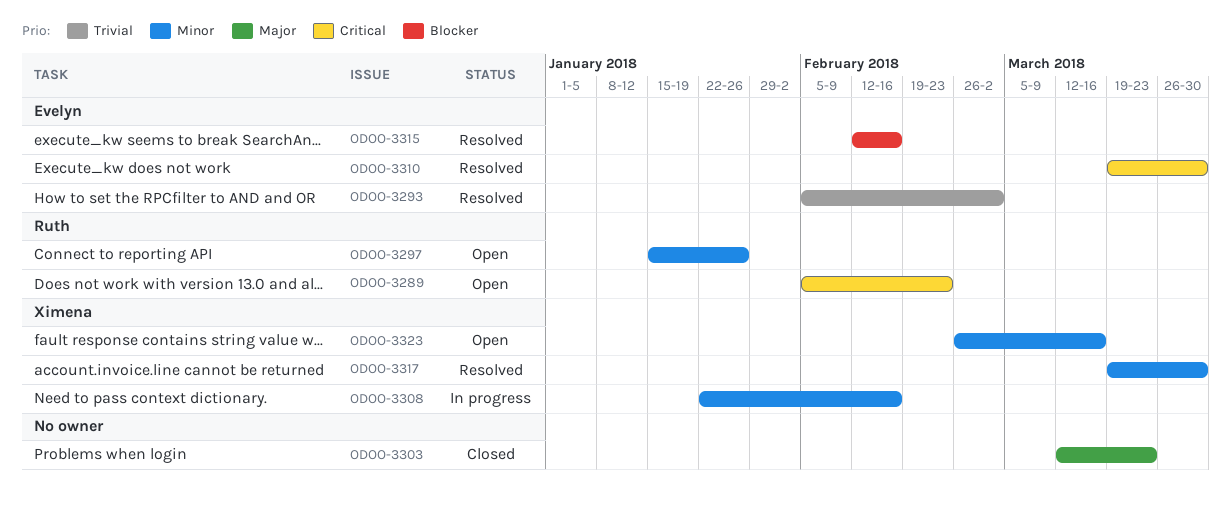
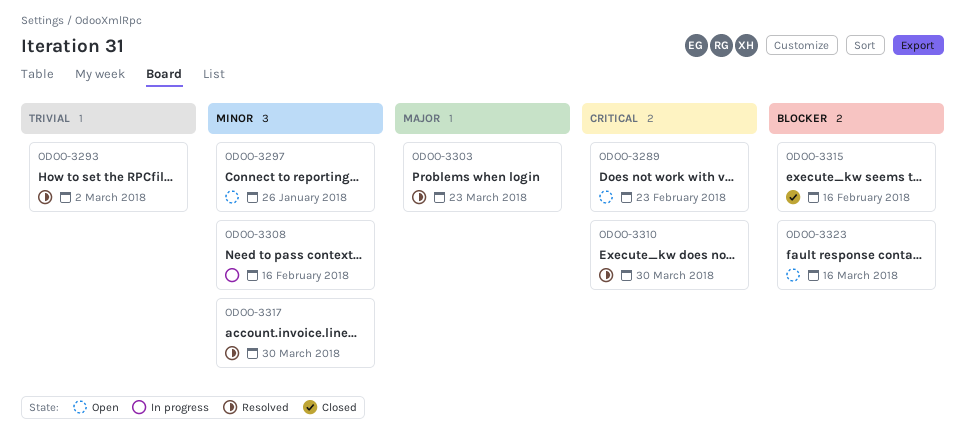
ODOO-3303, status: Closed -> Resolved
ODOO-3315, status: Resolved -> Closed
ODOO-3323, priority: Minor -> Blocker

